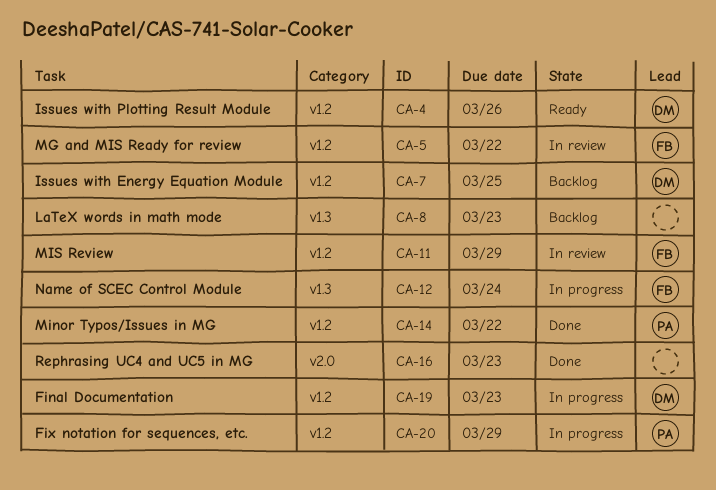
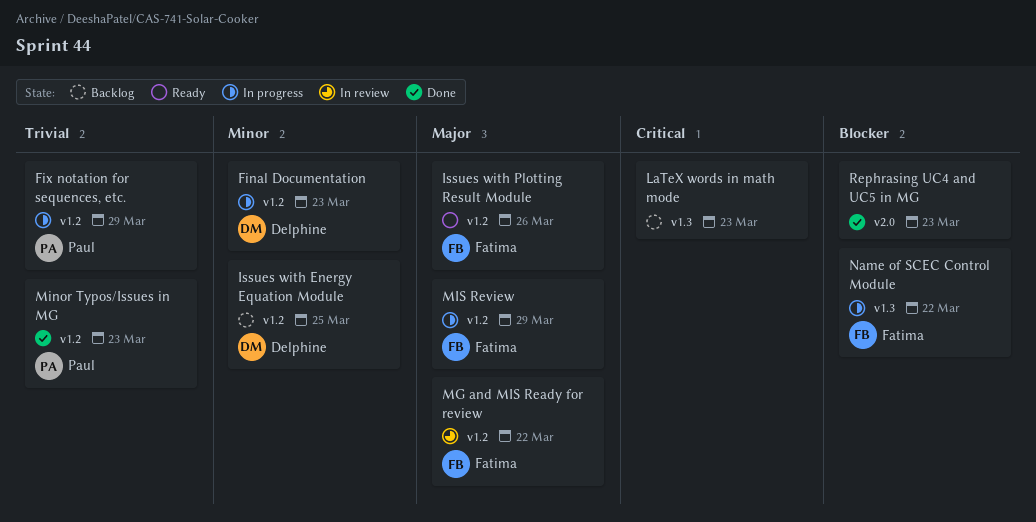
Issues with Plotting Result Module, owner: Delphine -> Fatima
Minor Typos/Issues in MG, due: Mar 22 -> Mar 23
MIS Review, status: In review -> In progress
Name of SCEC Control Module, due: Mar 24 -> Mar 22

